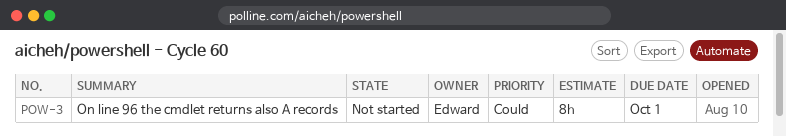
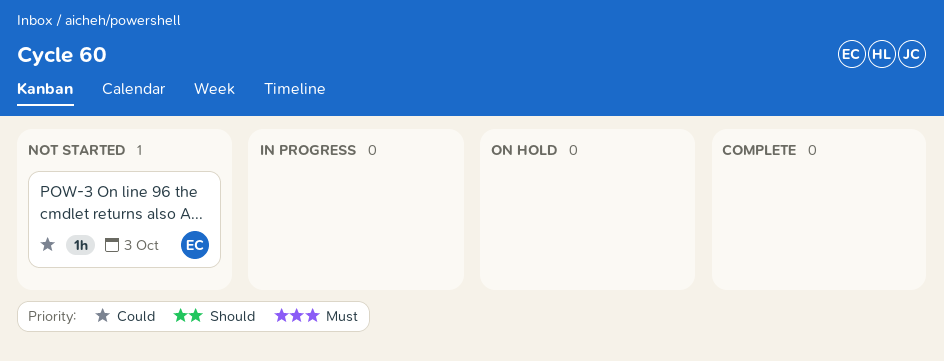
POW-3, estimate: 8h -> 1h
POW-3, due: Oct 1 -> Oct 3

